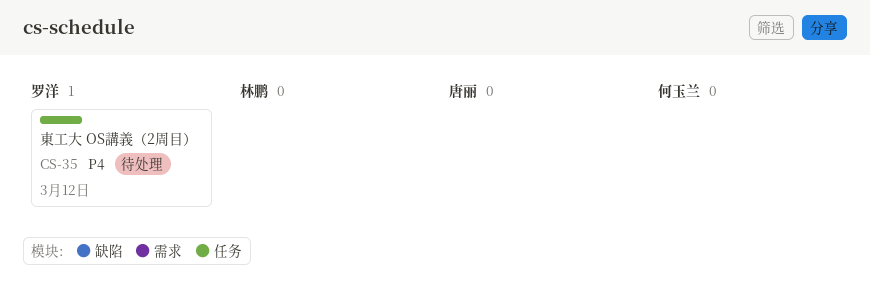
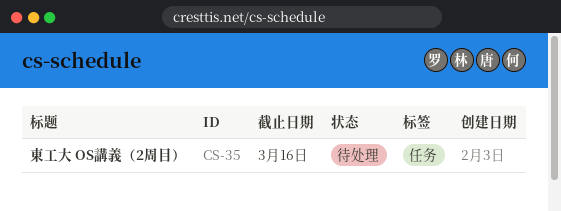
CS-35, due: Mar 12 -> Mar 16

